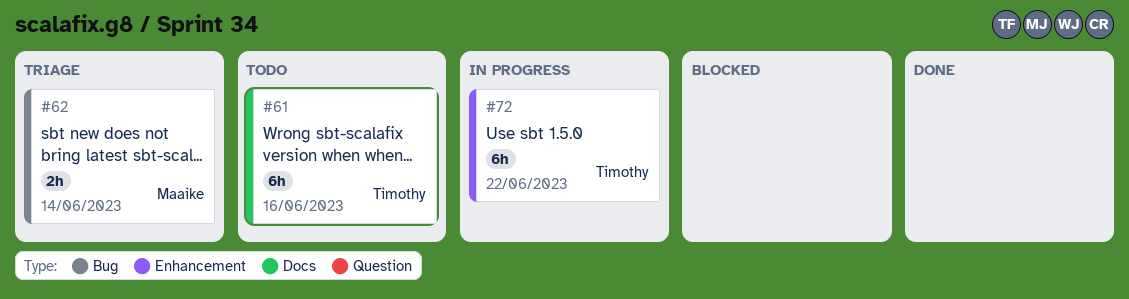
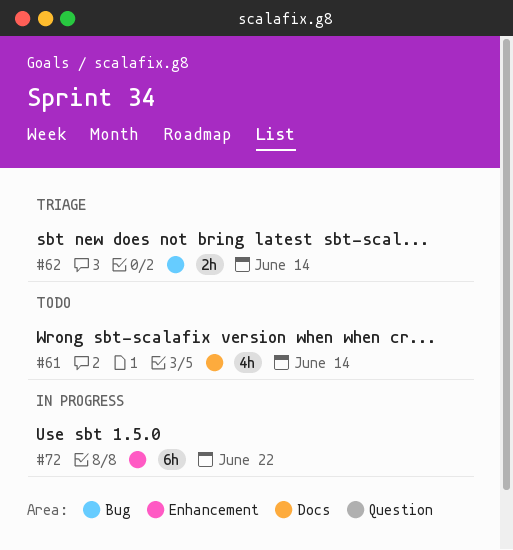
#61, estimate: 6h -> 4h
#61, due: Jun 16 -> Jun 14

